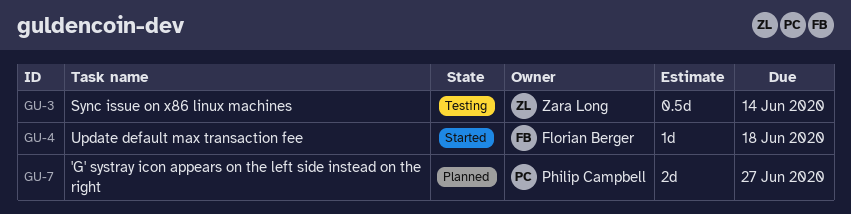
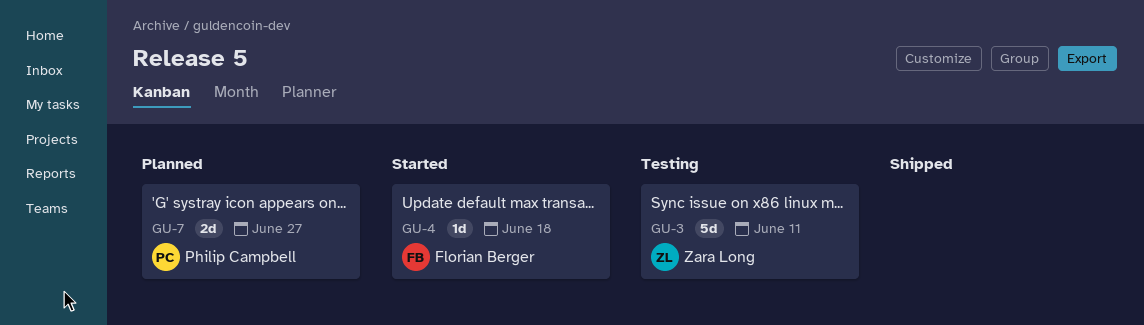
GU-3, estimate: 0.5d -> 5d
GU-3, due: Jun 14 -> Jun 11

